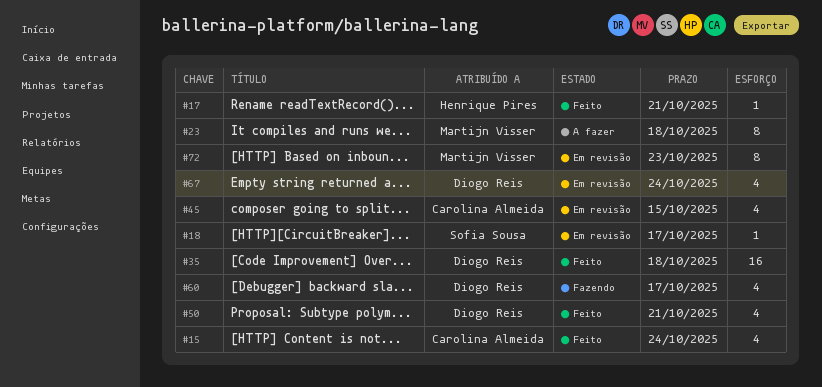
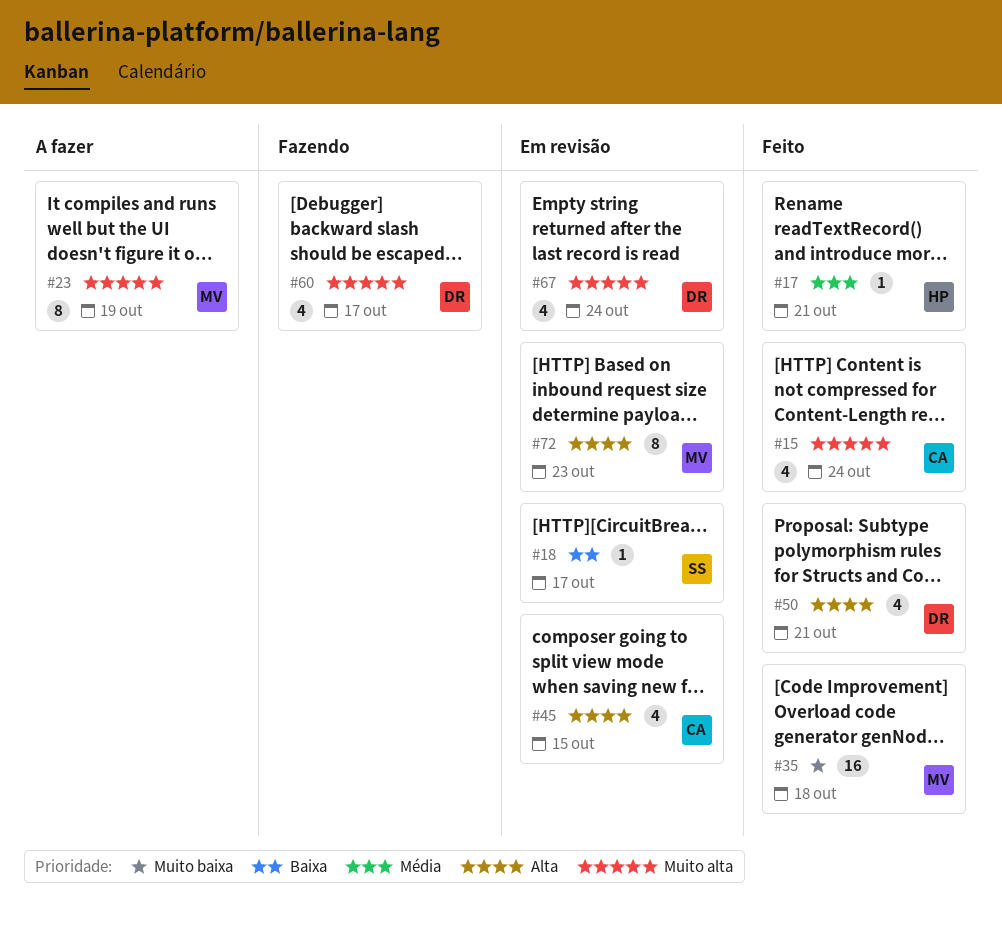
#23, due: Oct 18 -> Oct 19
#35, owner: Diogo Reis -> Martijn Visser

